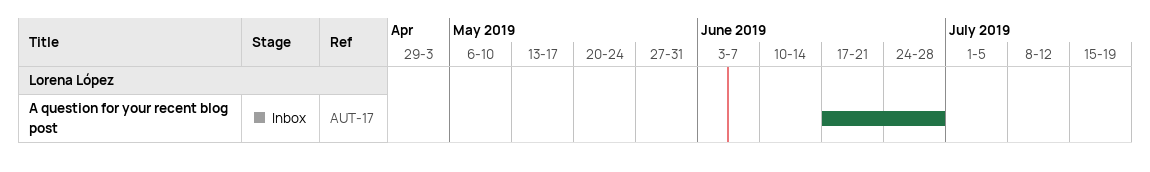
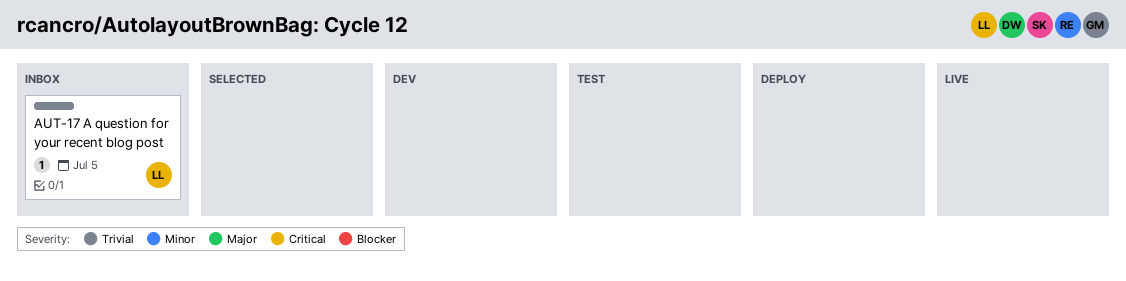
AUT-17, due: Jun 28 -> Jul 5

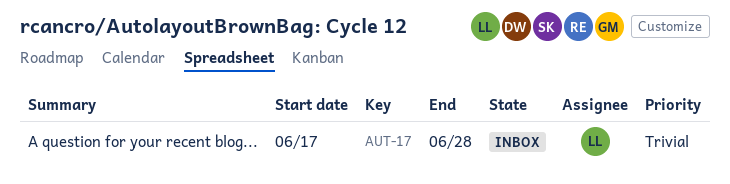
AUT-17, due: Jul 5 -> Jun 28

